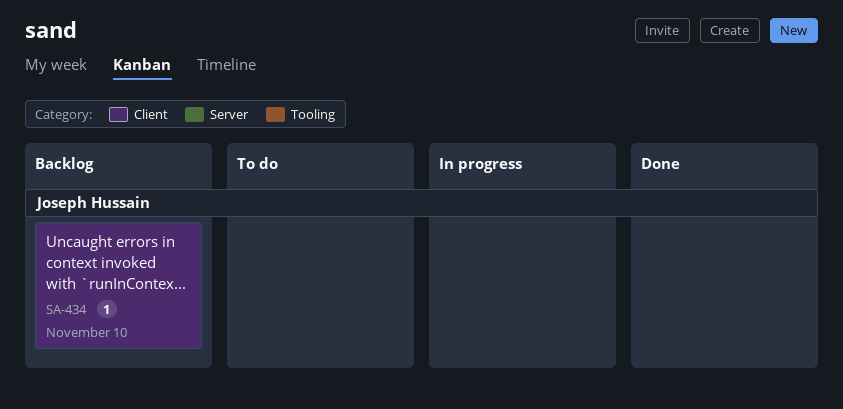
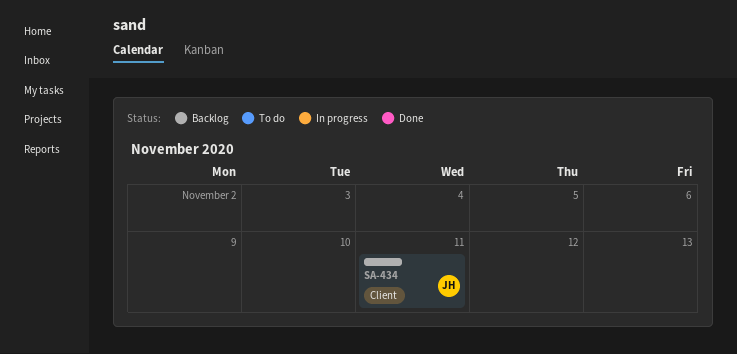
SA-434, due: Nov 10 -> Nov 11

